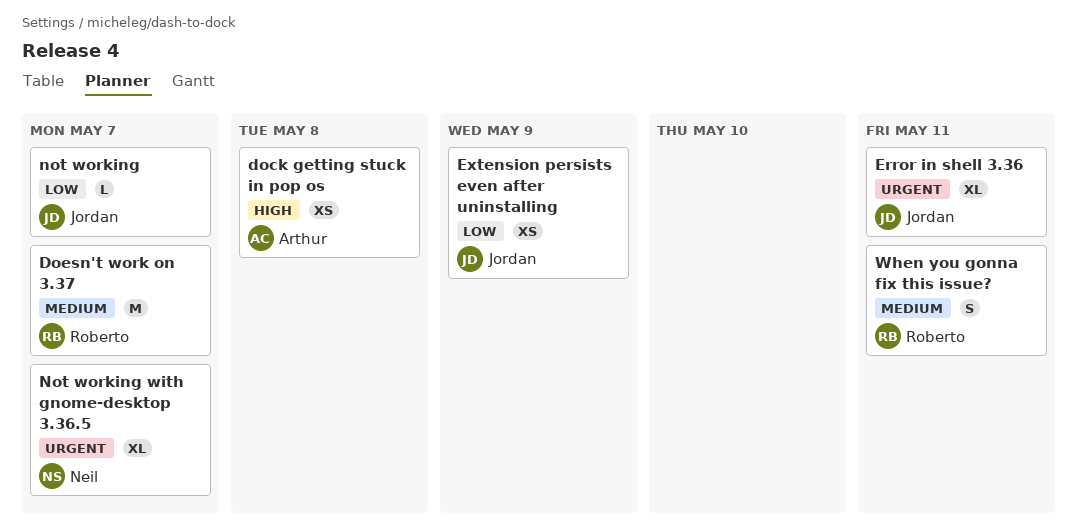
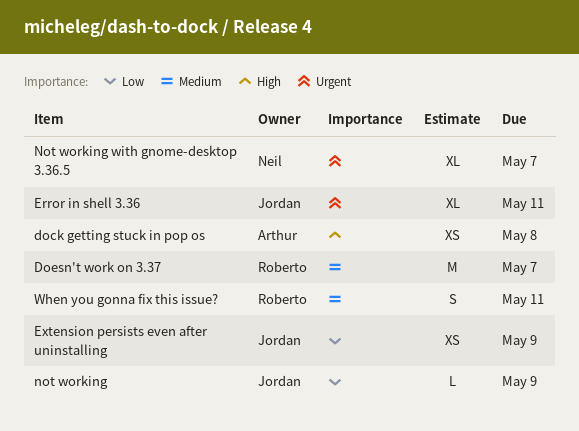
not working, due: May 7 -> May 9

